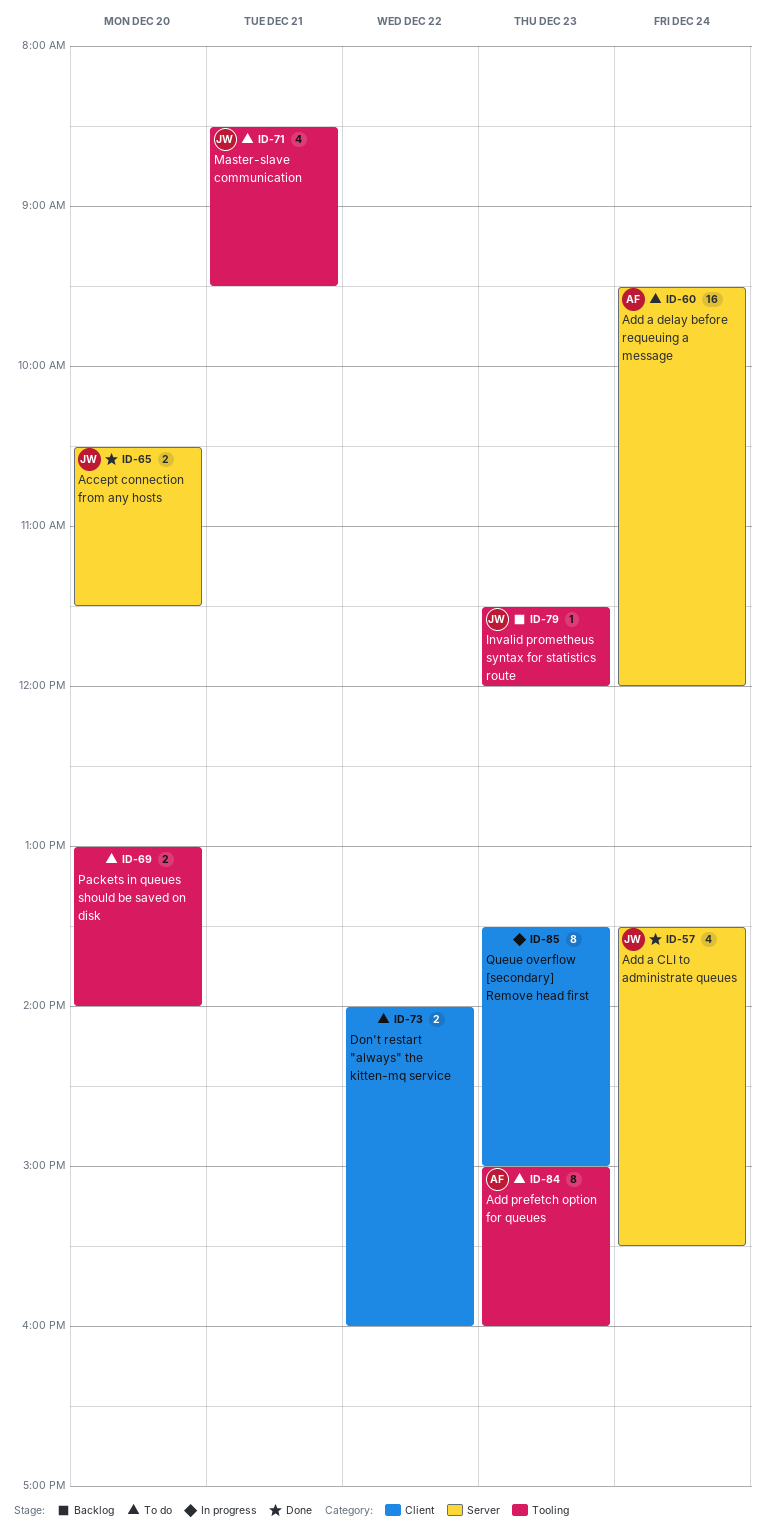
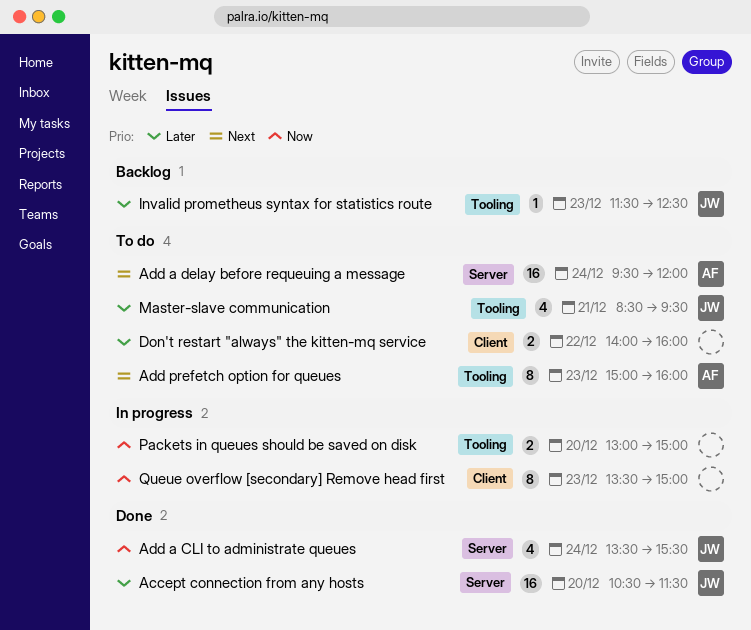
Accept connection from any hosts, estimate: 2 -> 16
Invalid prometheus syntax for statistics route, ends: 12:00 -> 12:30
Packets in queues should be saved on disk, status: To do -> In progress
Packets in queues should be saved on disk, ends: 14:00 -> 15:00

